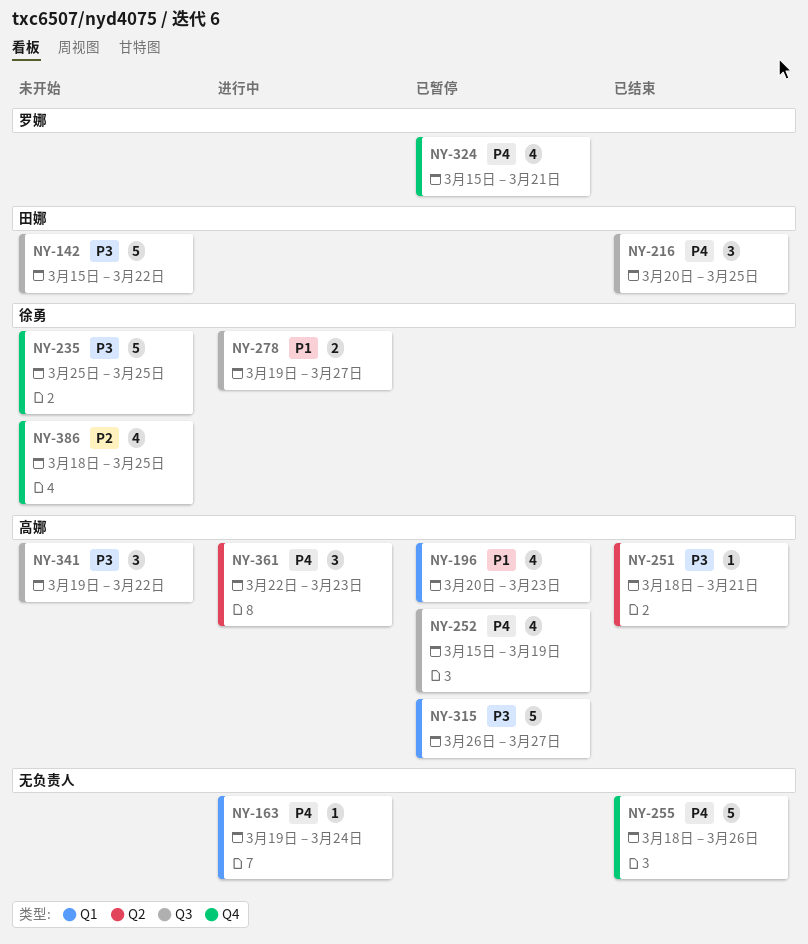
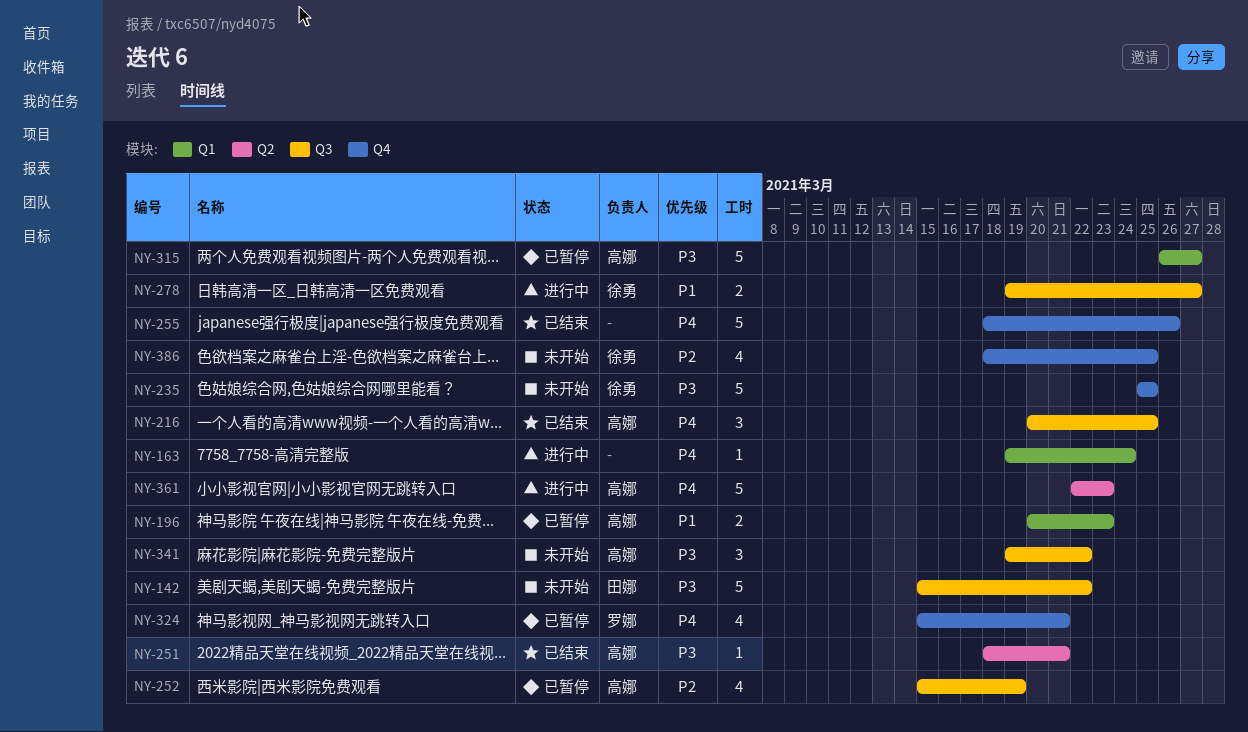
NY-196, estimate: 4 -> 2
NY-216, owner: 田娜 -> 高娜
NY-252, priority: P4 -> P2
NY-361, estimate: 3 -> 5

